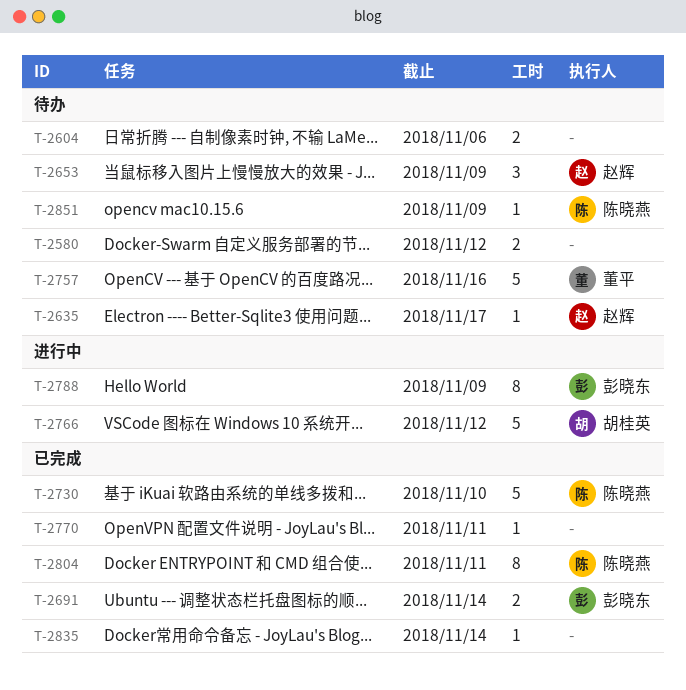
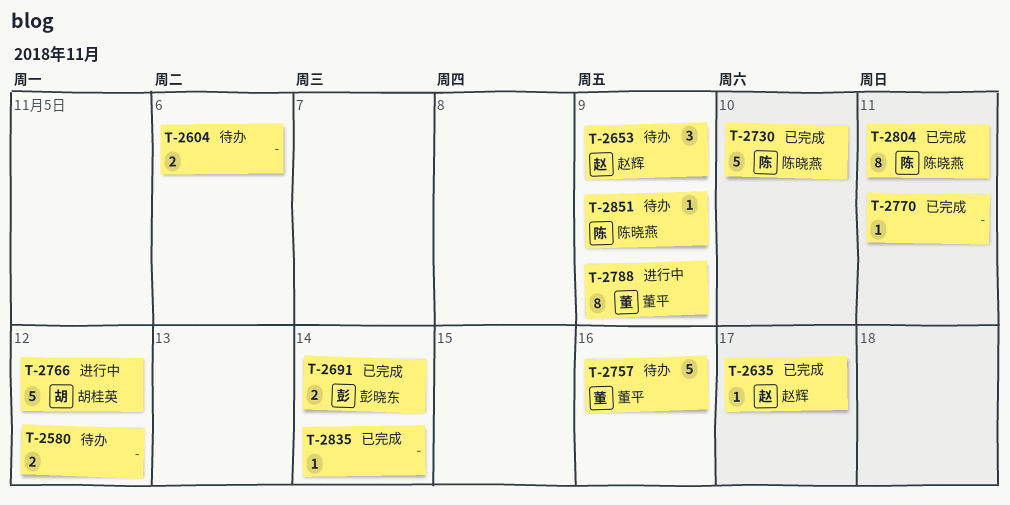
T-2635, status: 待办 -> 已完成
T-2788, owner: 彭晓东 -> 董平

